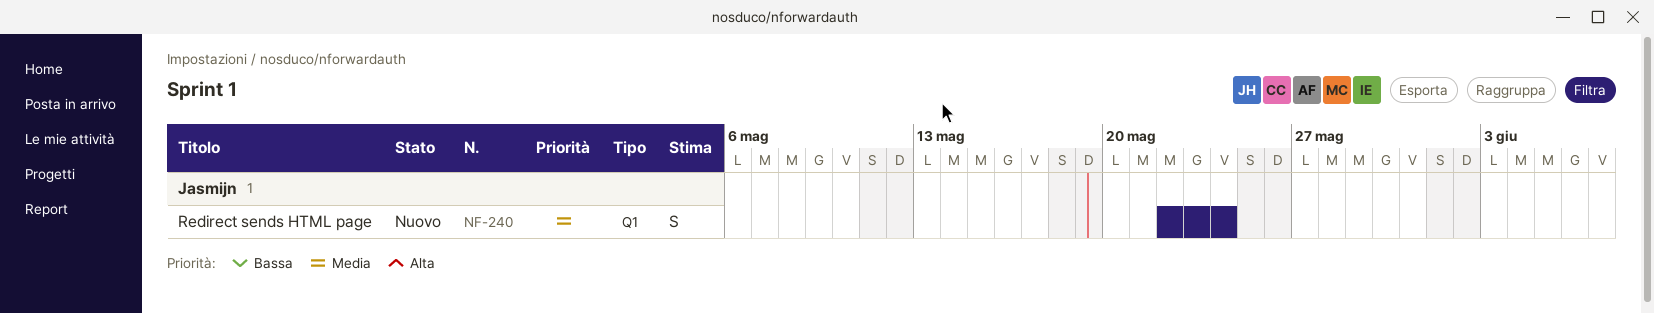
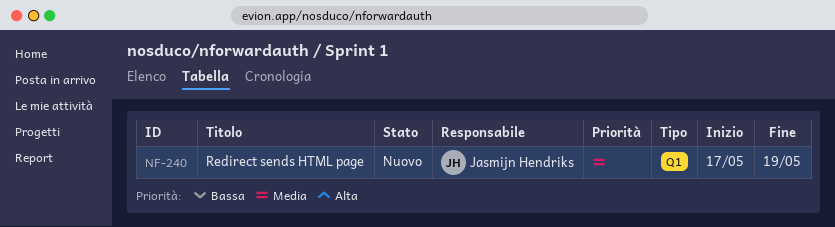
NF-240, start: May 22 -> May 17
NF-240, due: May 24 -> May 19

